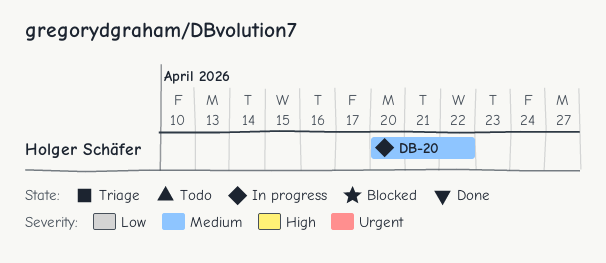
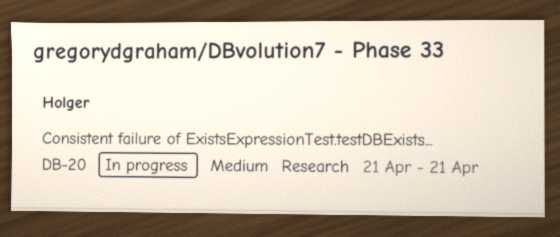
DB-20, start: Apr 20 -> Apr 21
DB-20, due: Apr 22 -> Apr 21

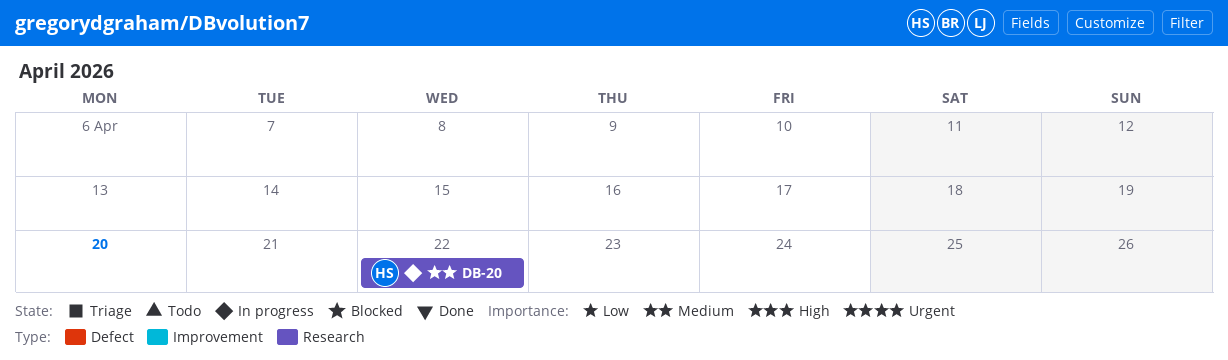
DB-20, start: Apr 21 -> Apr 22
DB-20, due: Apr 21 -> Apr 22

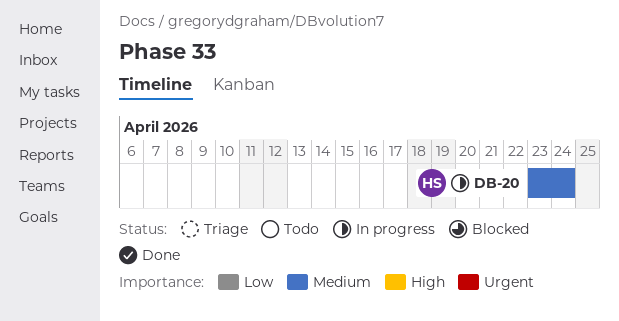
DB-20, start: Apr 22 -> Apr 23
DB-20, due: Apr 22 -> Apr 24

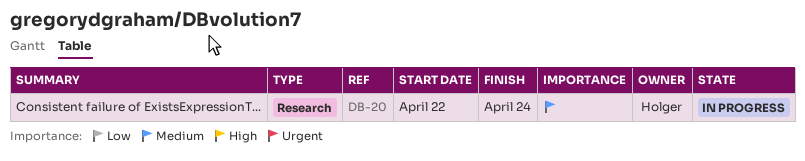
DB-20, start: Apr 23 -> Apr 22

